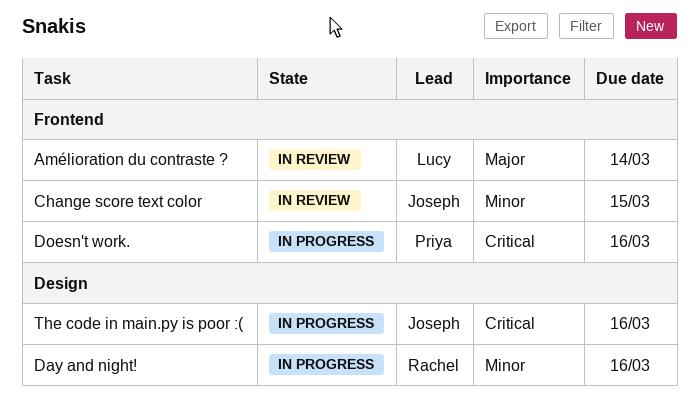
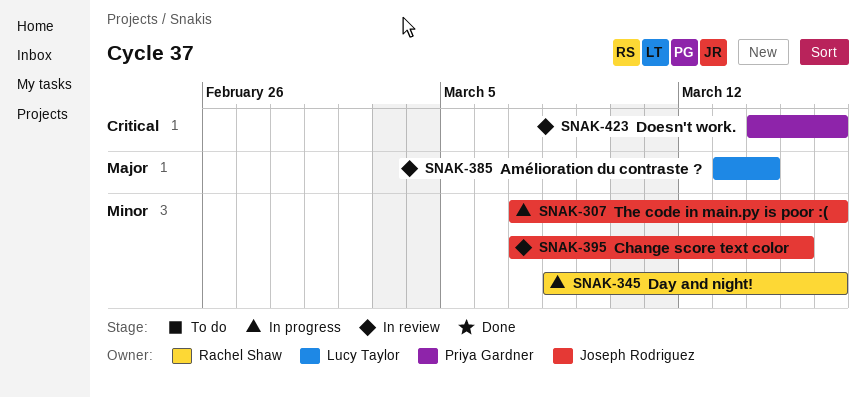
Doesn't work., status: In progress -> In review
The code in main.py is poor :(, priority: Critical -> Minor

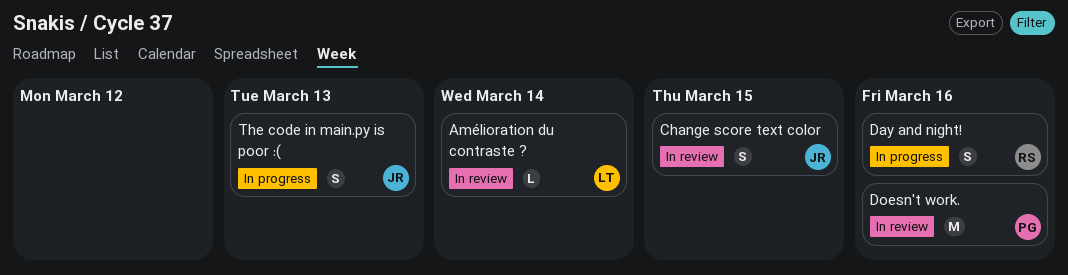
The code in main.py is poor :(, due: Mar 16 -> Mar 13

